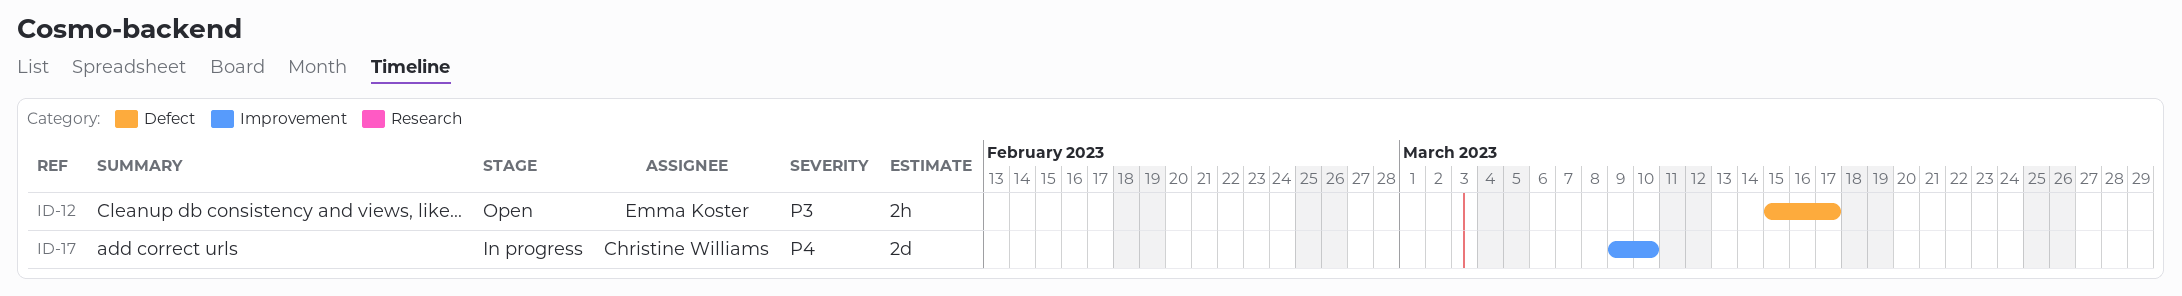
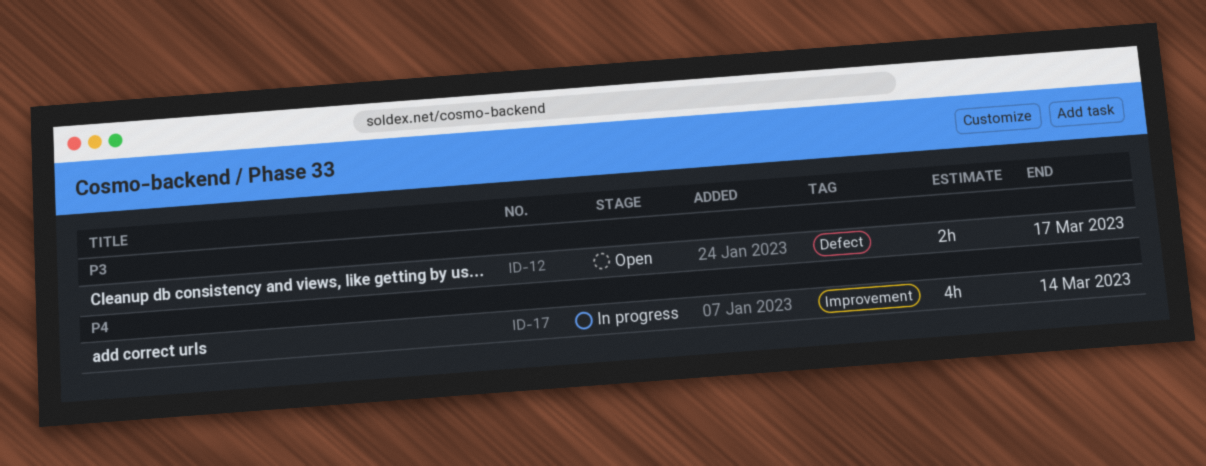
ID-17, estimate: 2d -> 4h
ID-17, due: Mar 10 -> Mar 14

